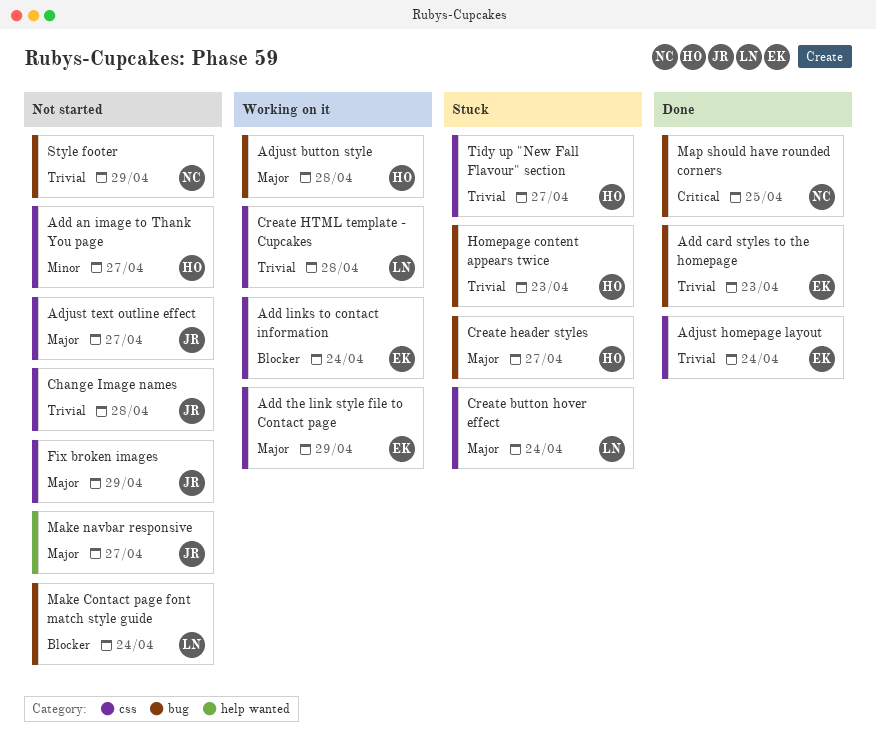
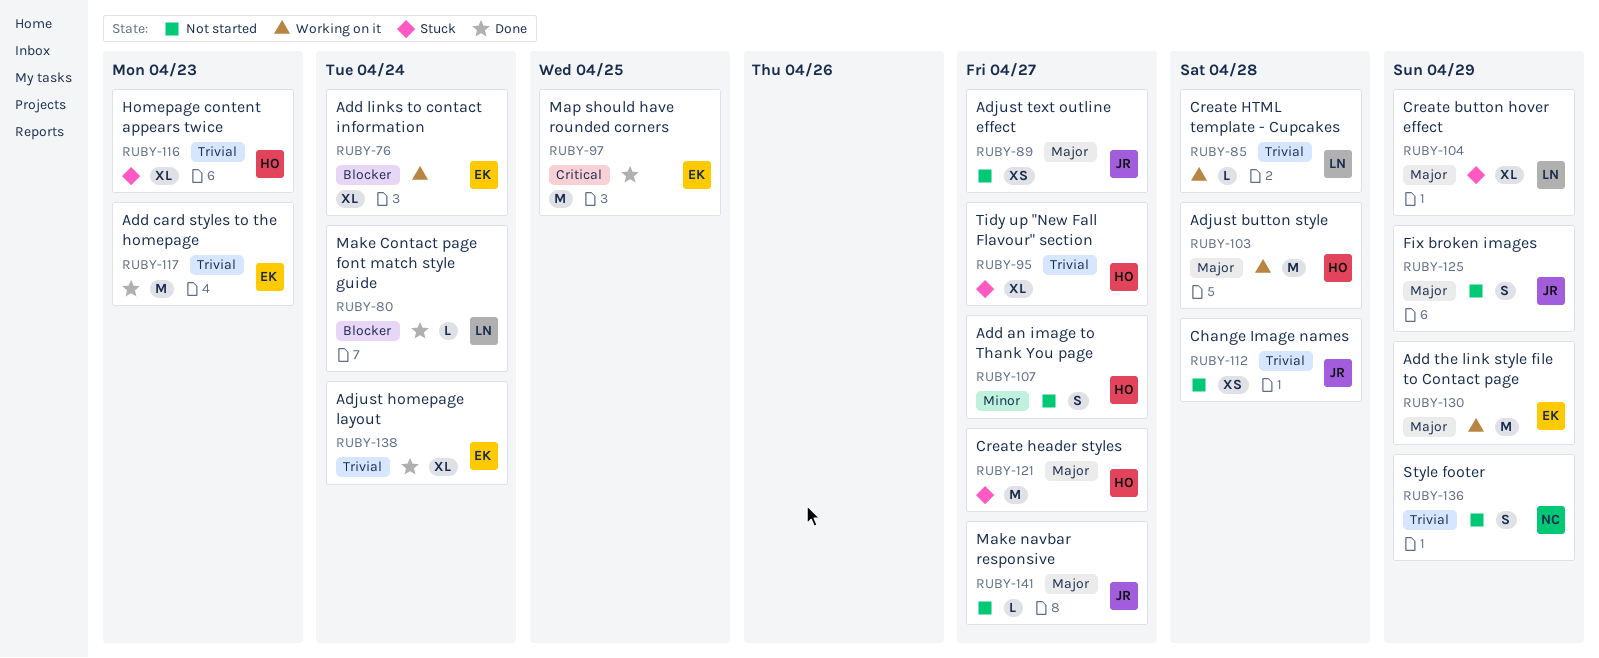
Create button hover effect, due: Apr 24 -> Apr 29
Make Contact page font match style guide, status: Not started -> Done
Map should have rounded corners, owner: NC -> EK

